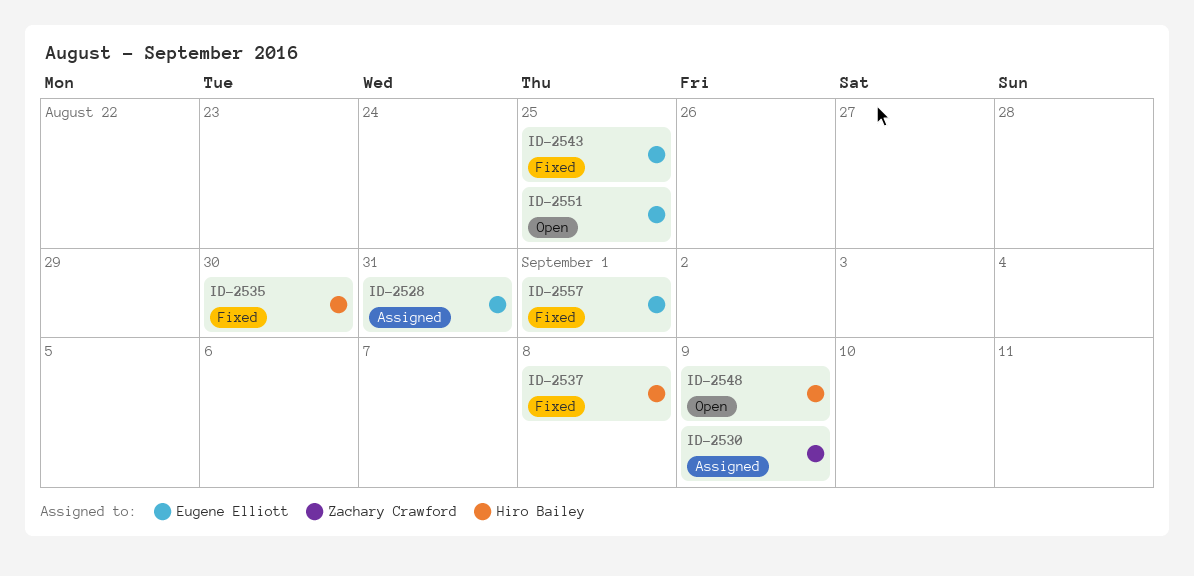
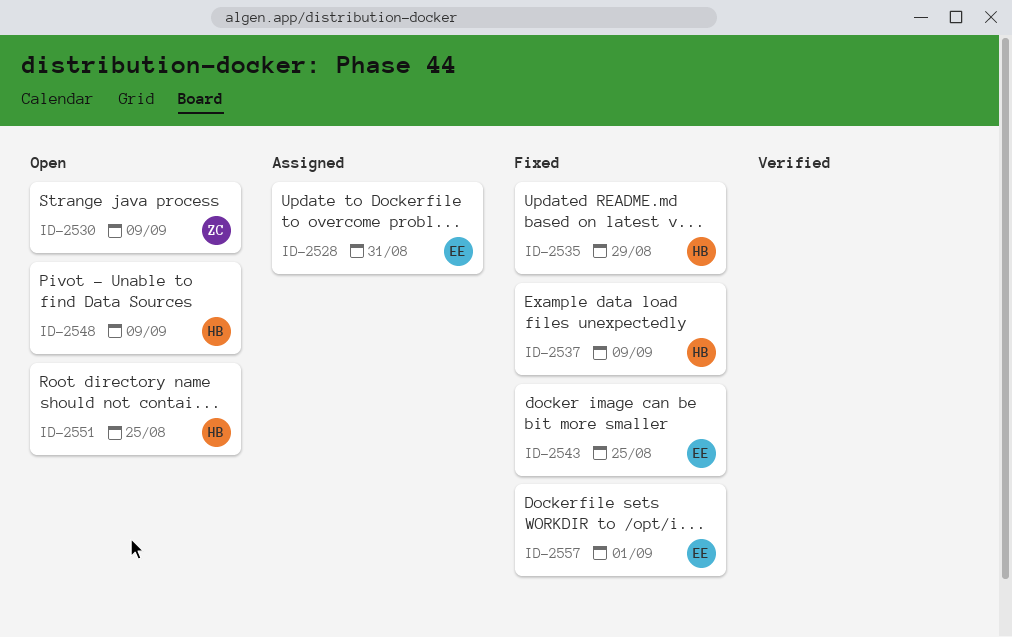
ID-2530, status: Assigned -> Open
ID-2535, due: Aug 30 -> Aug 29
ID-2537, due: Sep 8 -> Sep 9
ID-2551, owner: Eugene Elliott -> Hiro Bailey

